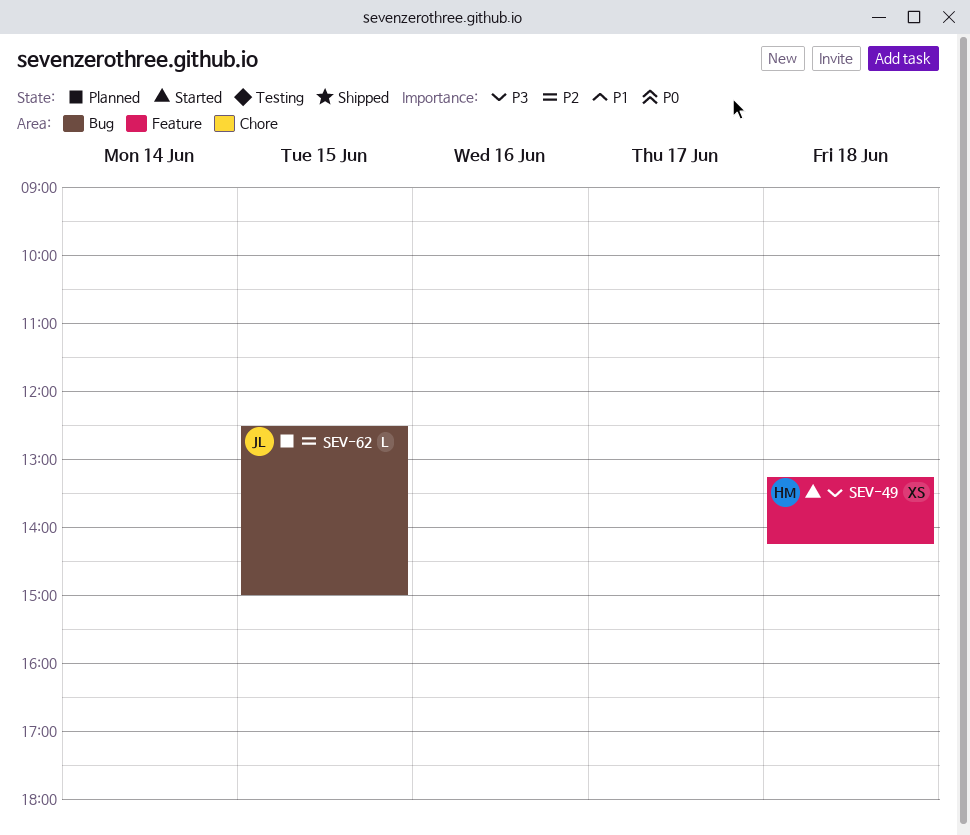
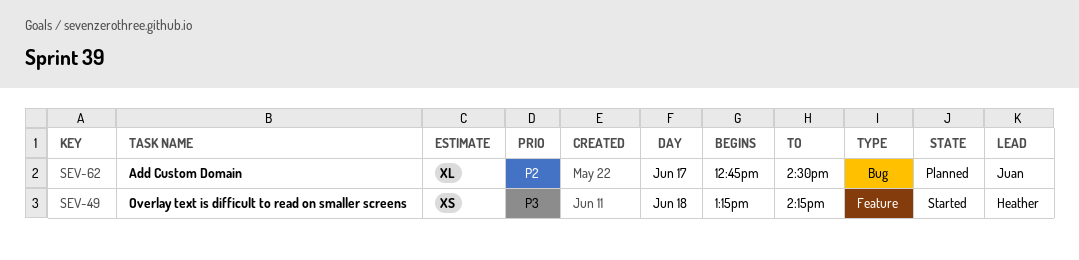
SEV-62, estimate: L -> XL
SEV-62, day: Jun 15 -> Jun 17
SEV-62, begins: 12:30 -> 12:45
SEV-62, ends: 15:00 -> 14:30

